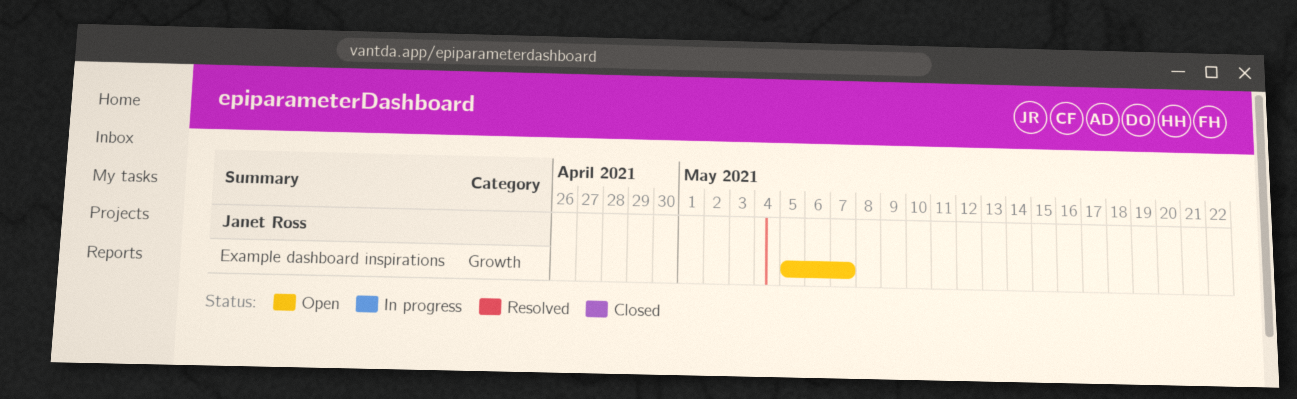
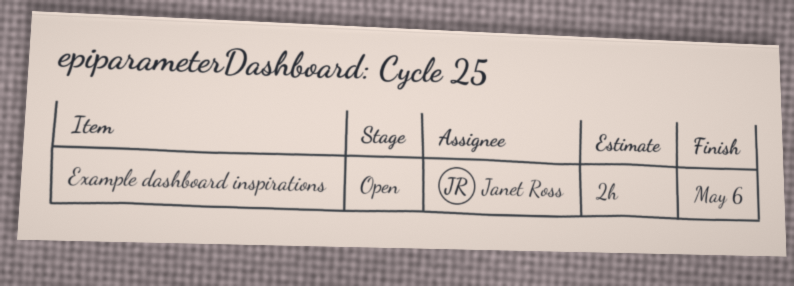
Example dashboard inspirations, due: May 7 -> May 6

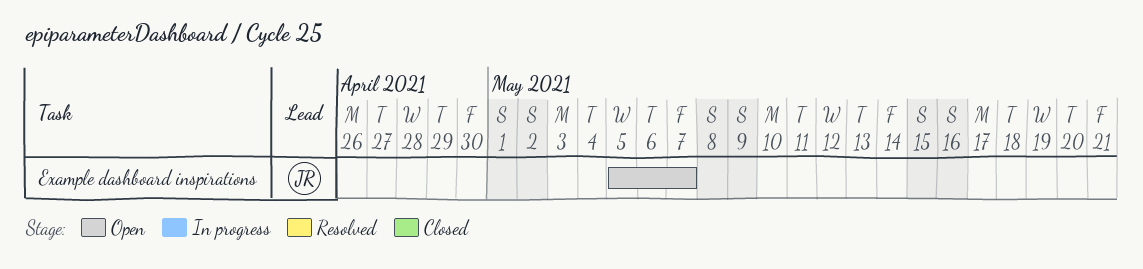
Example dashboard inspirations, due: May 6 -> May 7

